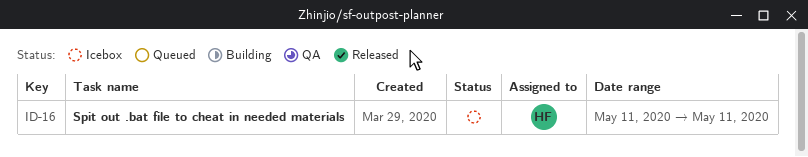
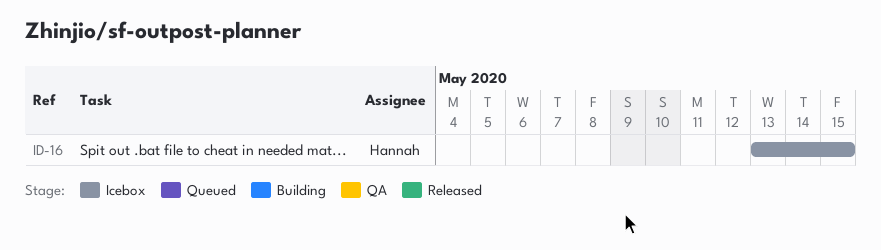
ID-16, start: May 11 -> May 13
ID-16, due: May 11 -> May 15

